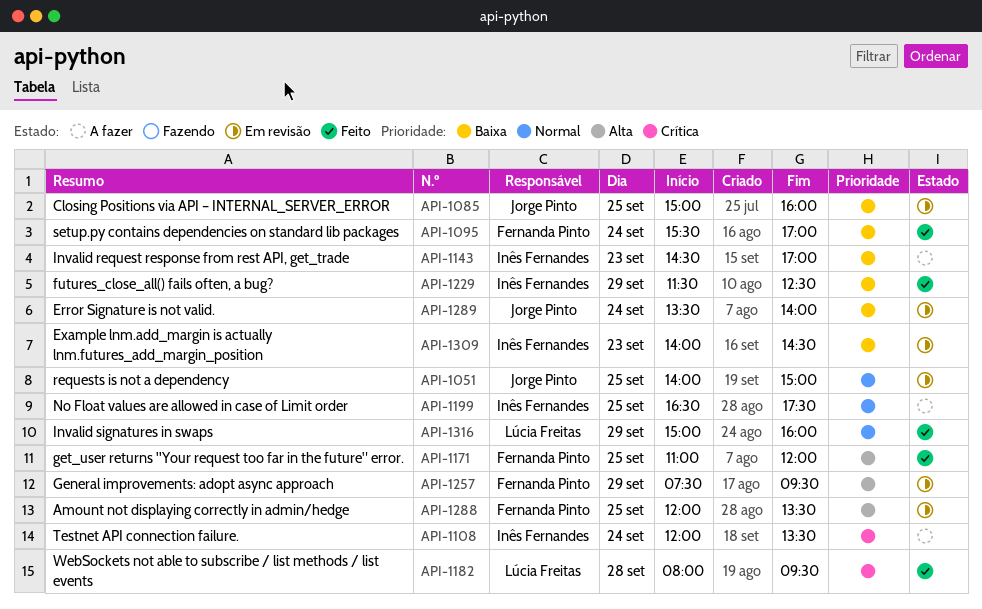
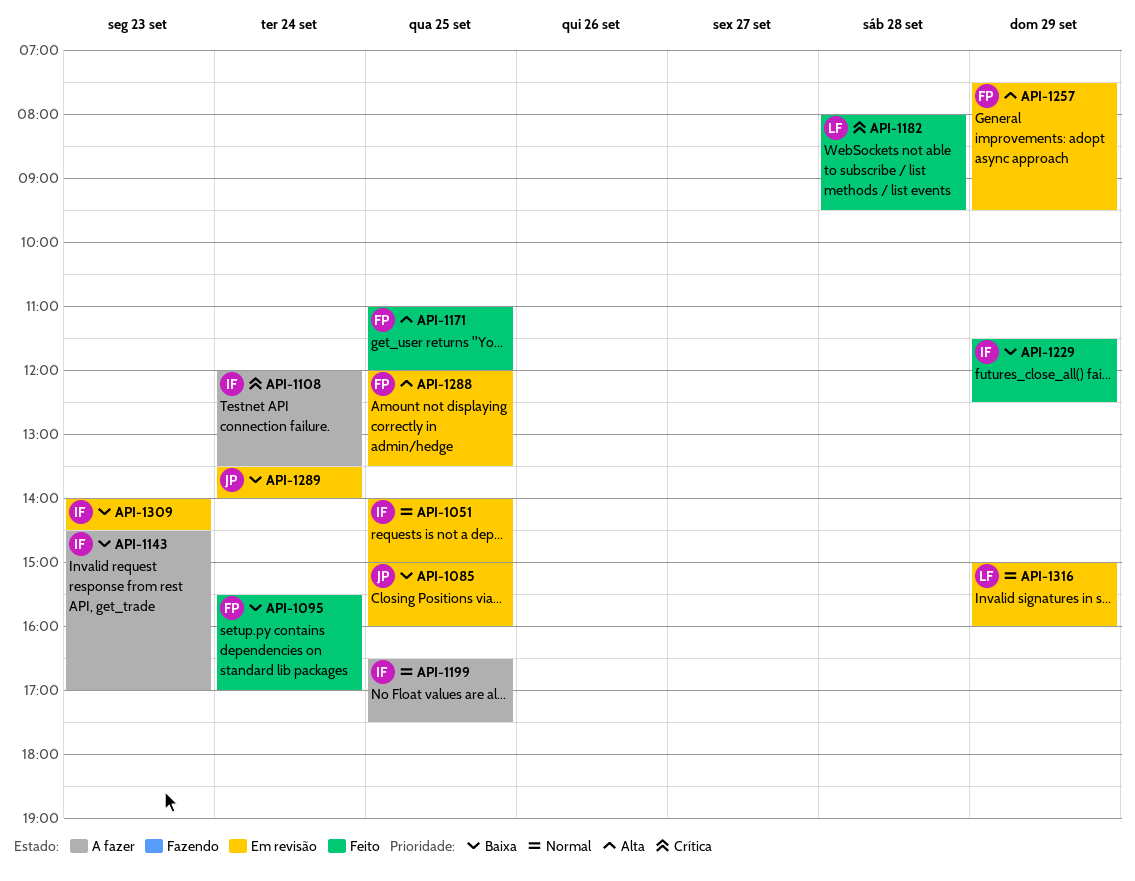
API-1051, owner: Jorge Pinto -> Inês Fernandes
API-1316, status: Feito -> Em revisão

